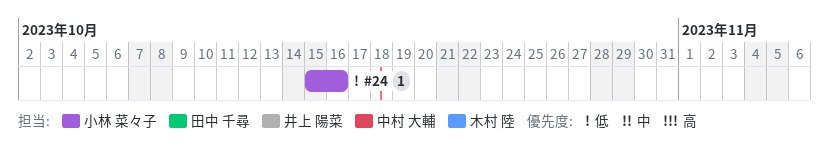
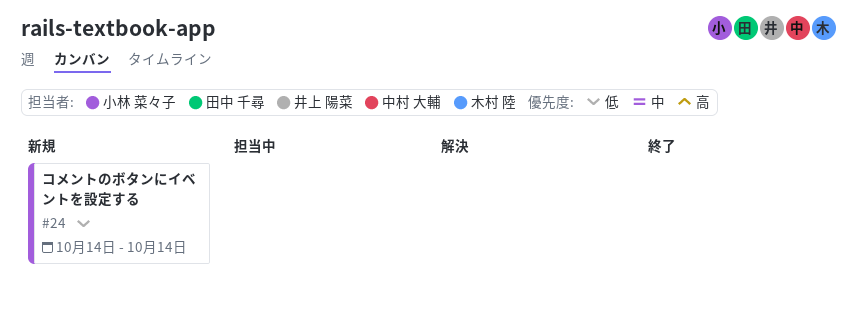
#24, start: Oct 15 -> Oct 14
#24, due: Oct 16 -> Oct 14

